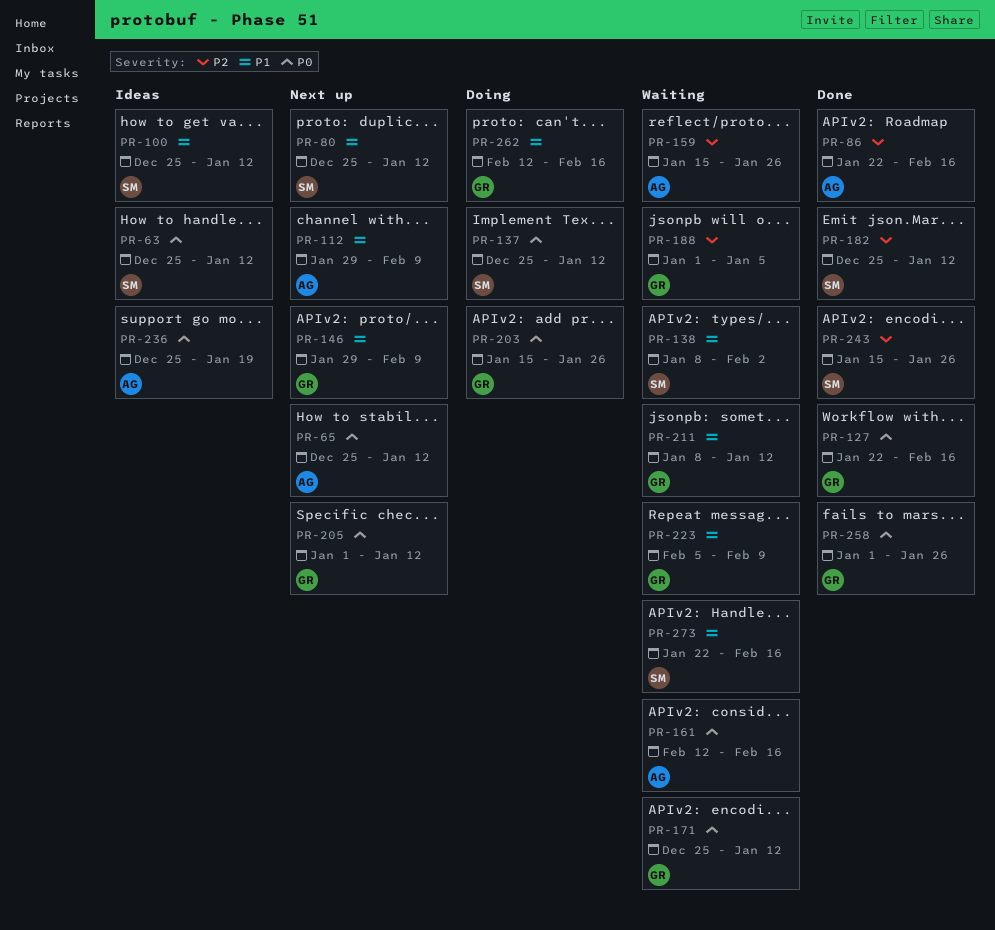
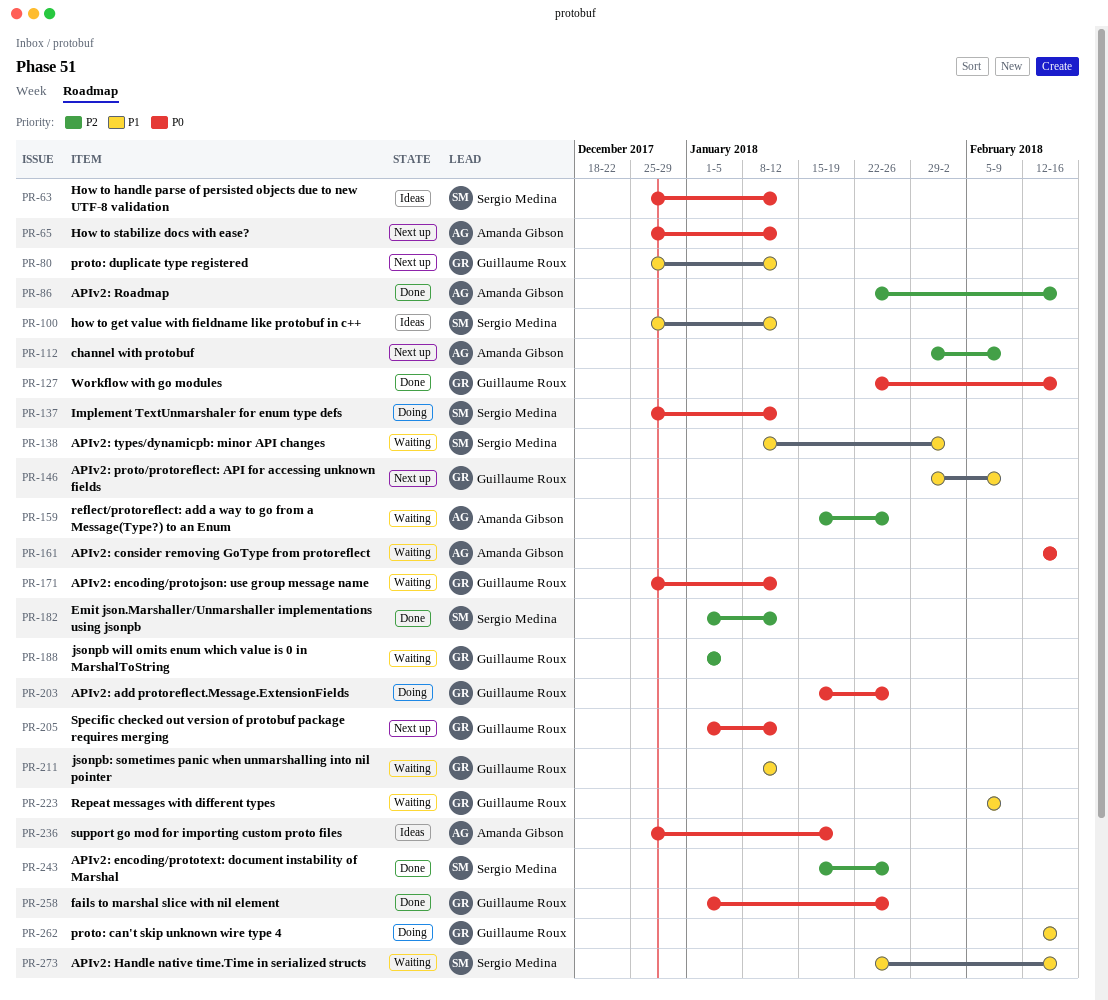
PR-80, owner: Sergio Medina -> Guillaume Roux
PR-112, priority: P1 -> P2
PR-182, start: Dec 25 -> Jan 1

